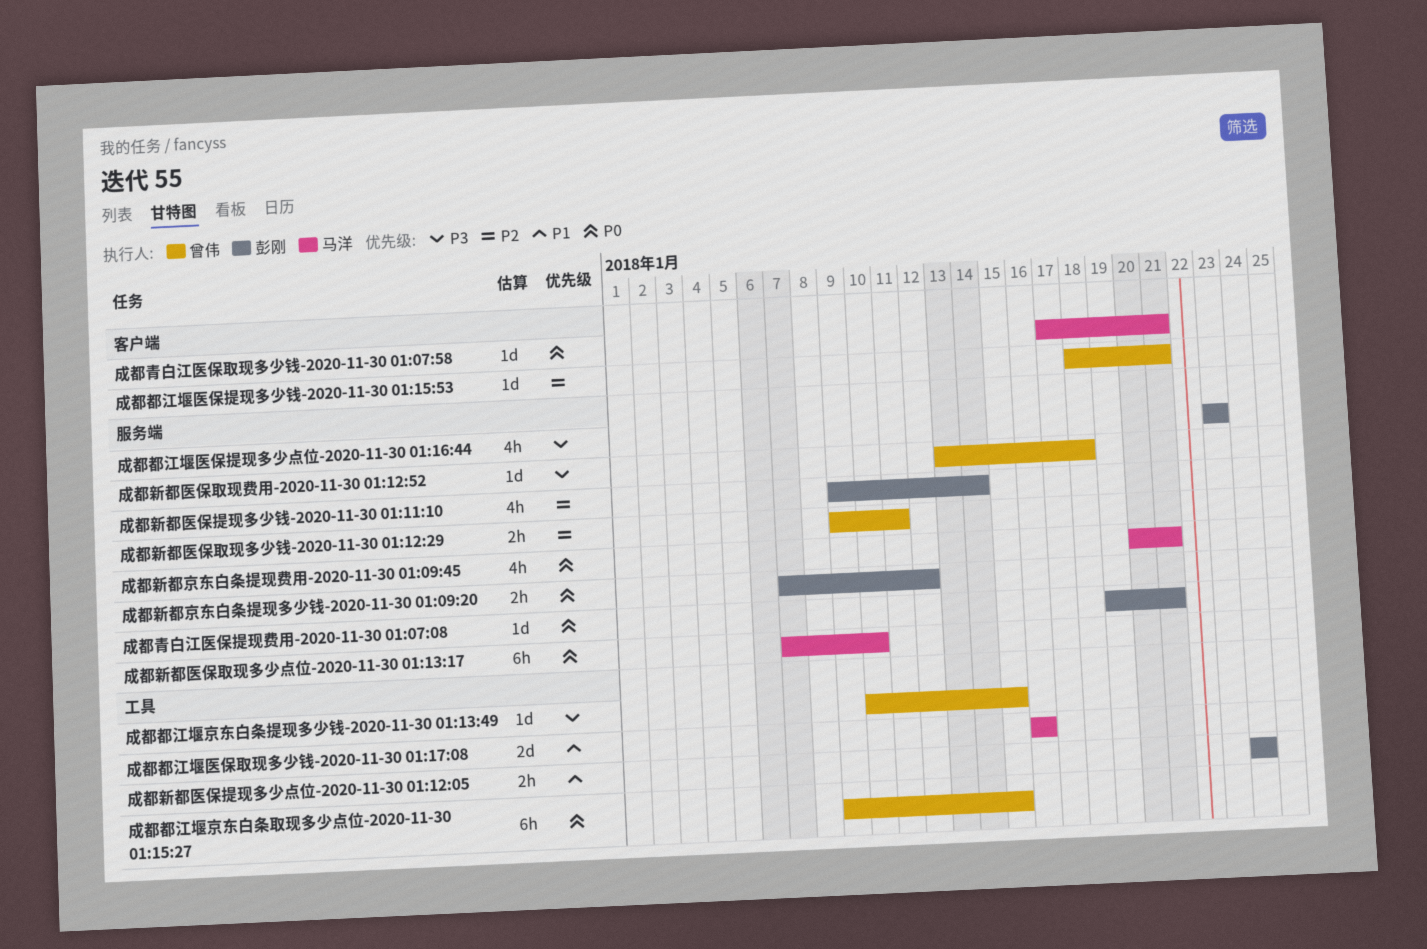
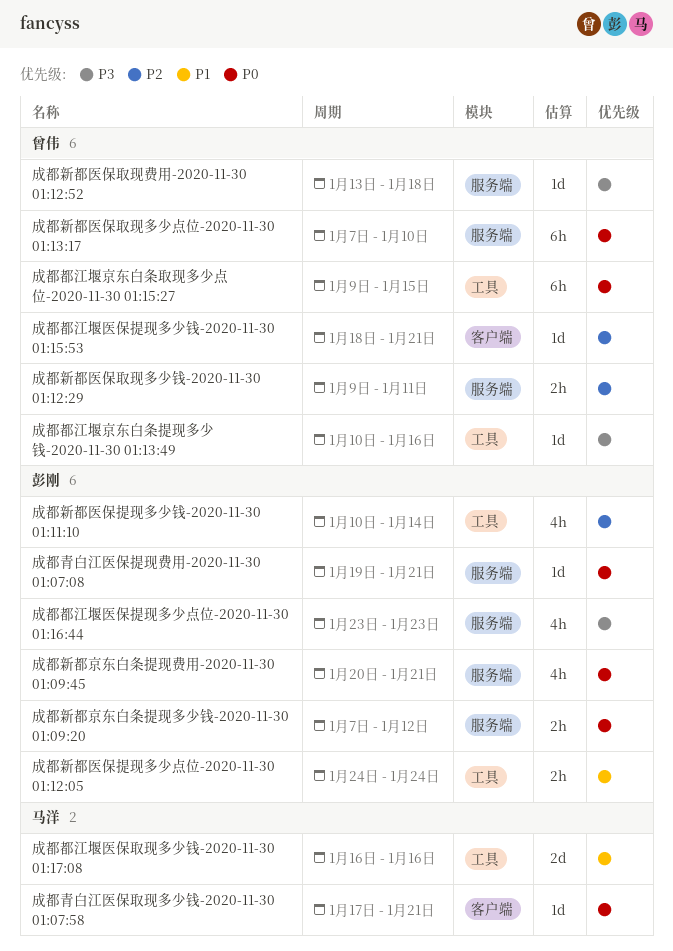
成都新都京东白条提现费用-2020-11-30 01:09:45, owner: 马洋 -> 彭刚
成都新都医保取现多少点位-2020-11-30 01:13:17, owner: 马洋 -> 曾伟
成都新都医保提现多少钱-2020-11-30 01:11:10, label: 服务端 -> 工具
成都新都医保提现多少钱-2020-11-30 01:11:10, start: Jan 9 -> Jan 10
成都都江堰京东白条提现多少钱-2020-11-30 01:13:49, due: Jan 15 -> Jan 16

